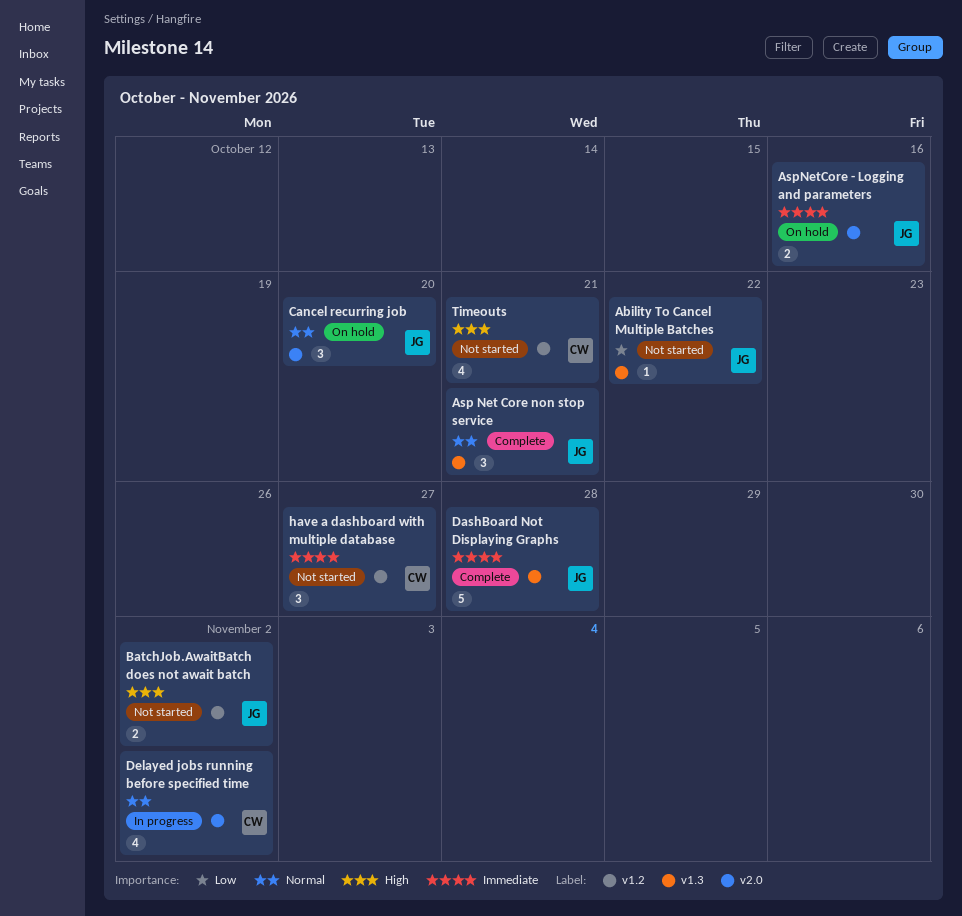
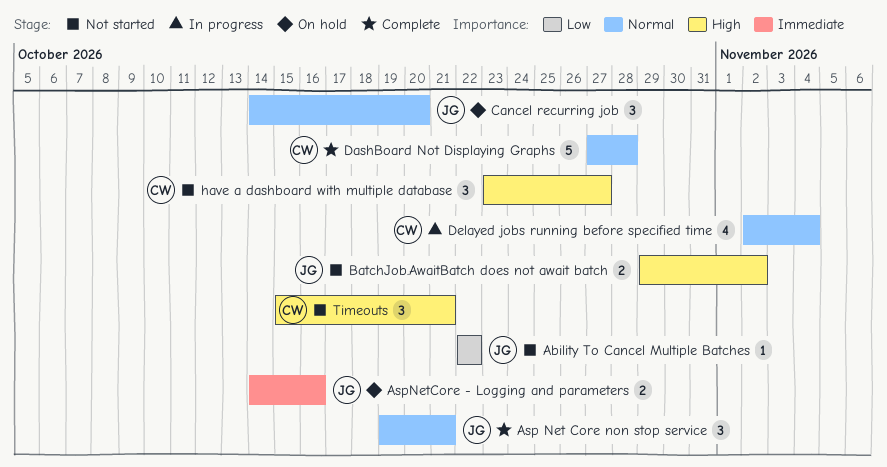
DashBoard Not Displaying Graphs, owner: JG -> CW
DashBoard Not Displaying Graphs, priority: Immediate -> Normal
Delayed jobs running before specified time, due: Nov 2 -> Nov 4
have a dashboard with multiple database, priority: Immediate -> High
Timeouts, estimate: 4 -> 3

